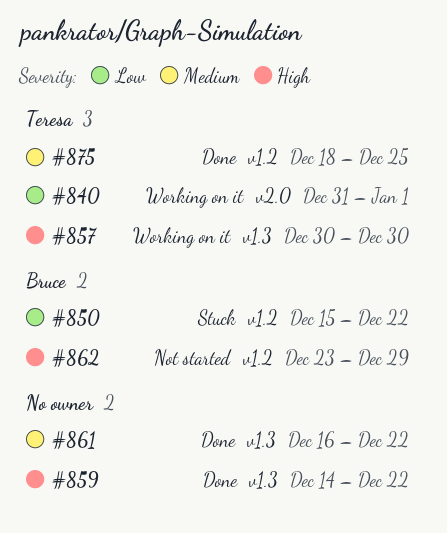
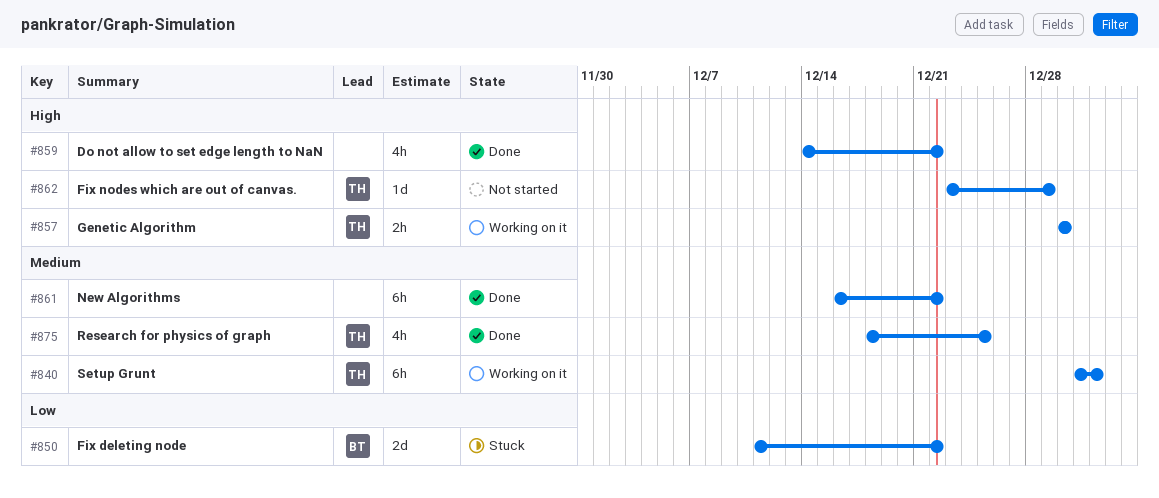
#840, priority: Low -> Medium
#850, start: Dec 15 -> Dec 11
#862, owner: Bruce -> Teresa

